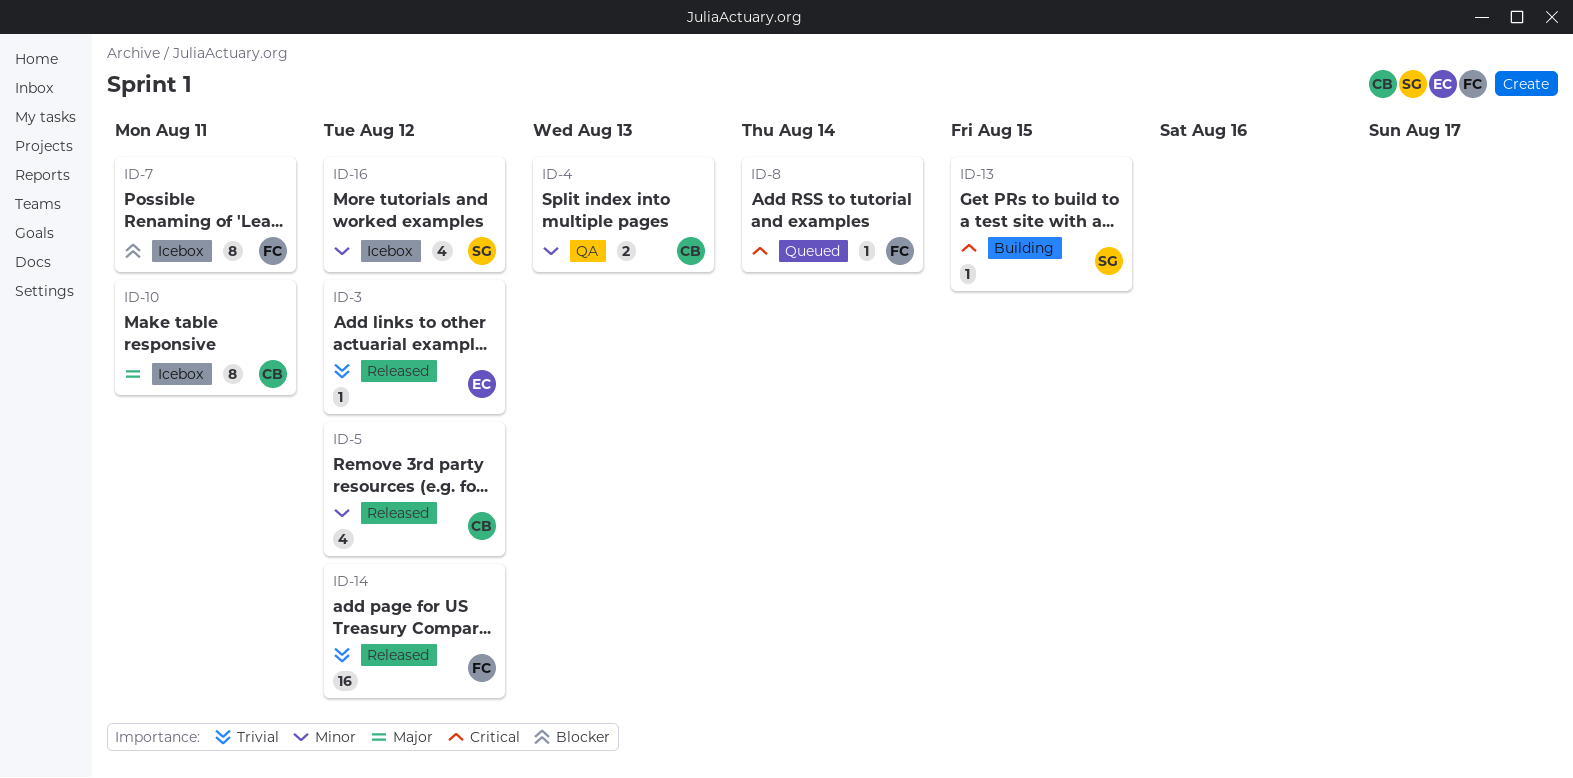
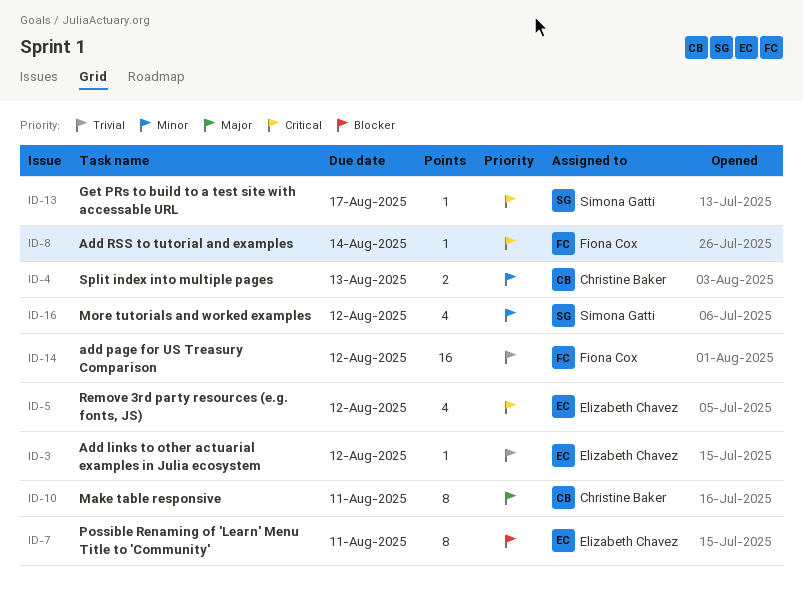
ID-5, owner: Christine Baker -> Elizabeth Chavez
ID-5, priority: Minor -> Critical
ID-7, owner: Fiona Cox -> Elizabeth Chavez
ID-13, due: Aug 15 -> Aug 17

